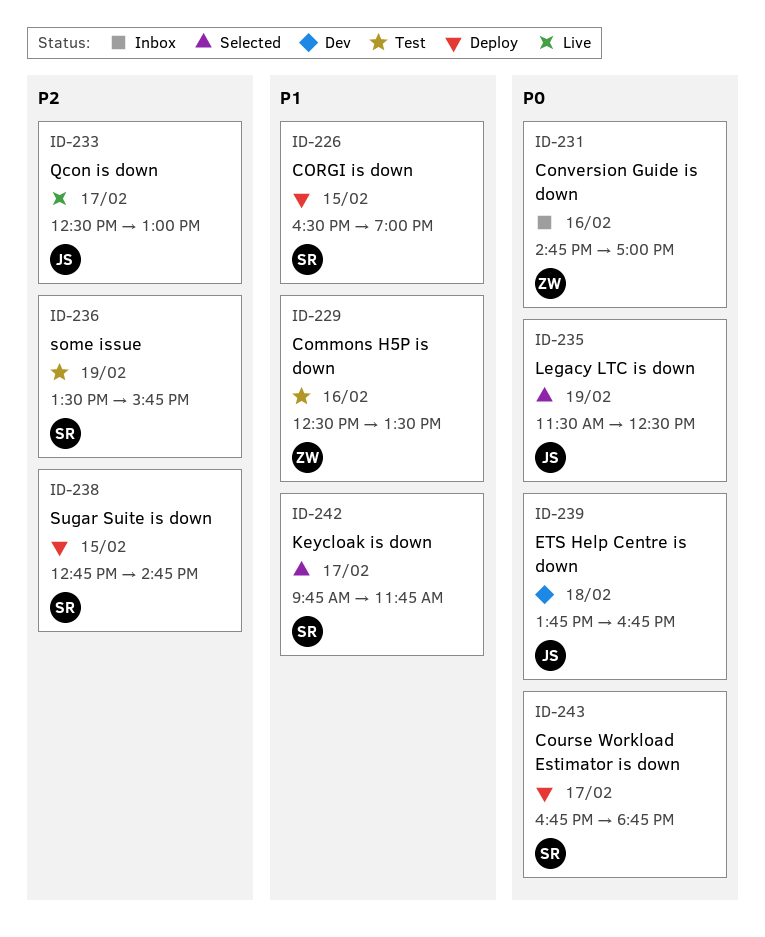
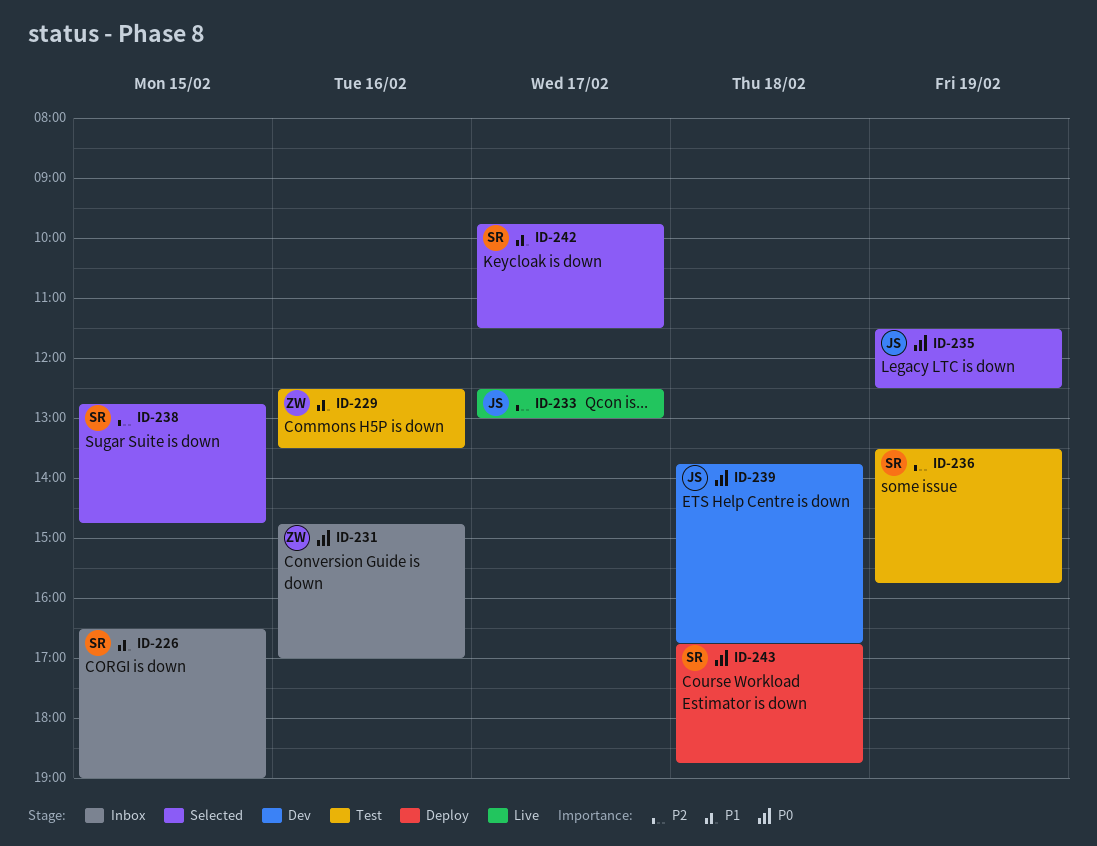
ID-226, status: Deploy -> Inbox
ID-238, status: Deploy -> Selected
ID-242, ends: 11:45 -> 11:30
ID-243, day: Feb 17 -> Feb 18

